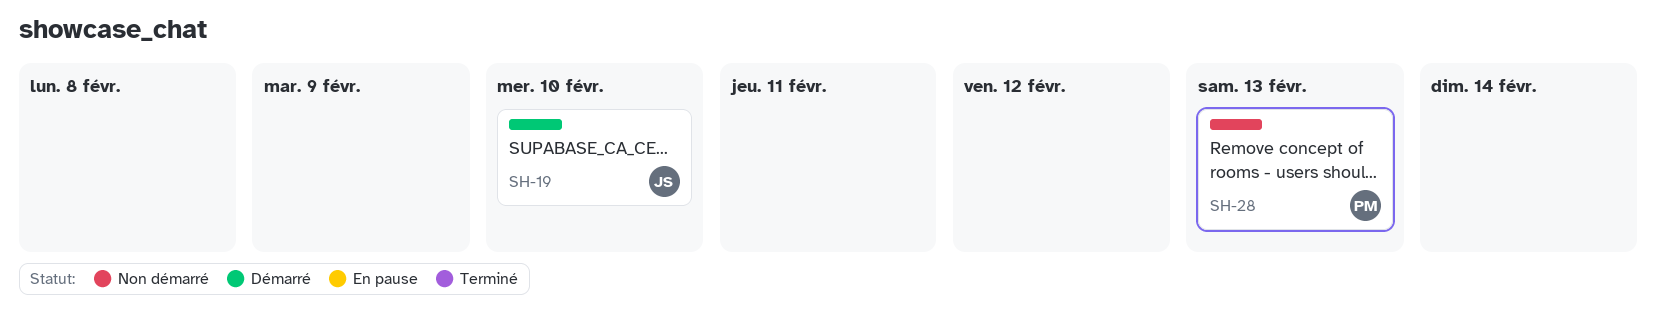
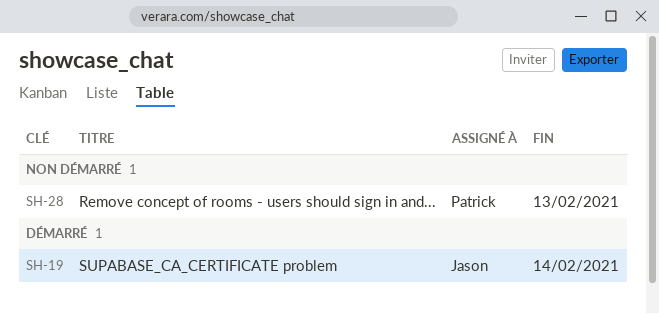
SH-19, due: Feb 10 -> Feb 14

